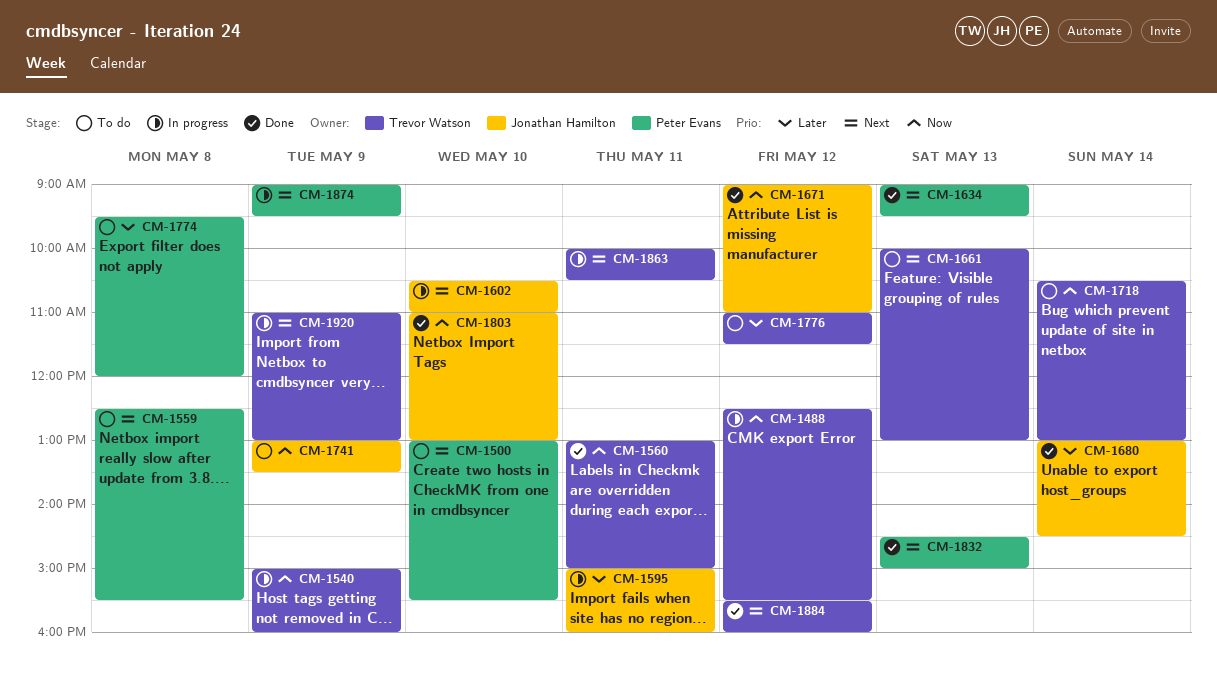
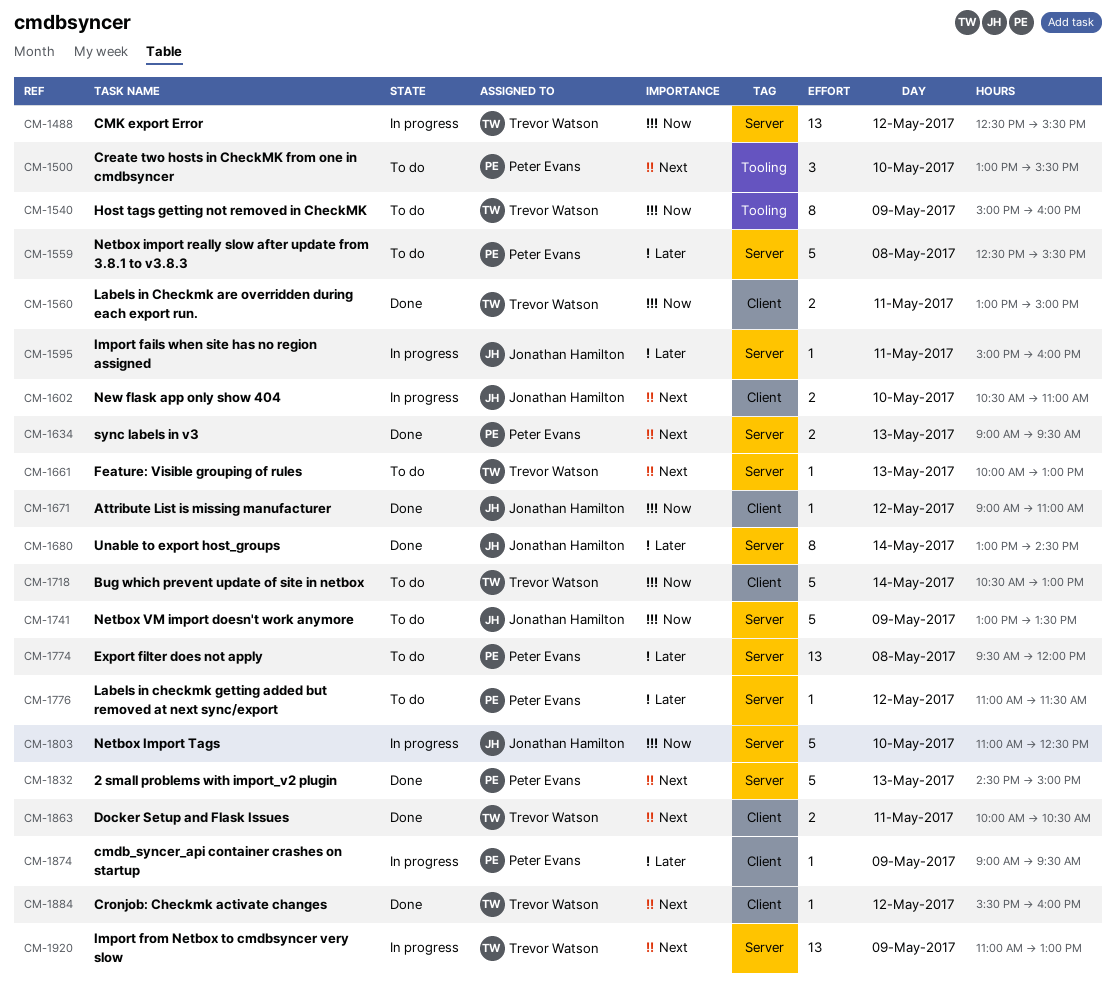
CM-1540, status: In progress -> To do
CM-1559, priority: Next -> Later
CM-1776, owner: Trevor Watson -> Peter Evans
CM-1803, status: Done -> In progress
CM-1803, ends: 13:00 -> 12:30
CM-1863, status: In progress -> Done
CM-1874, priority: Next -> Later

